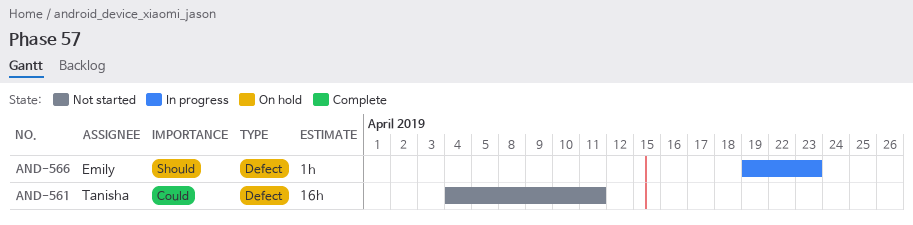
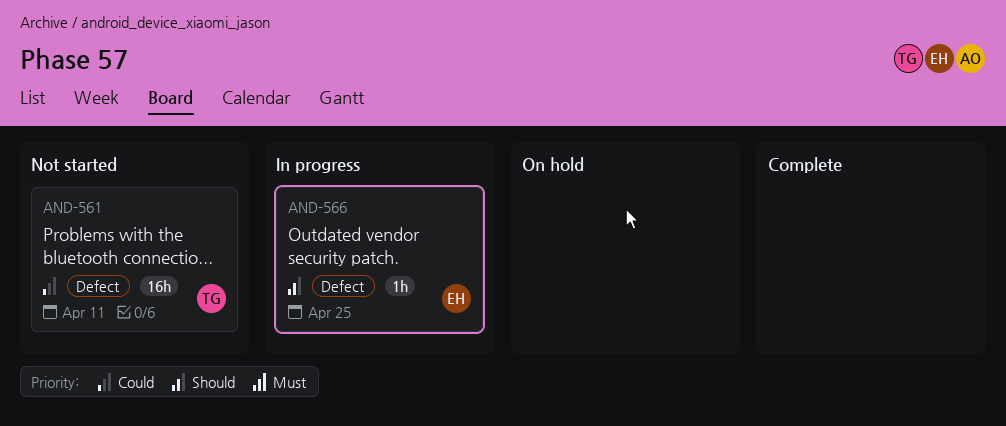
AND-566, due: Apr 23 -> Apr 25

